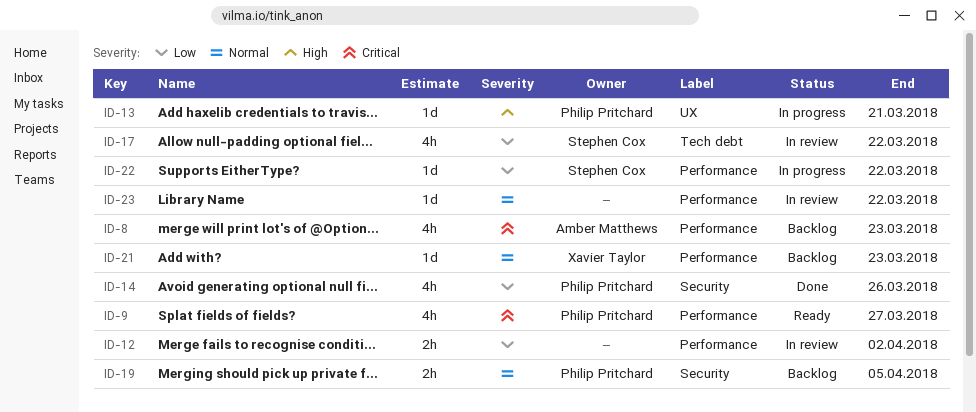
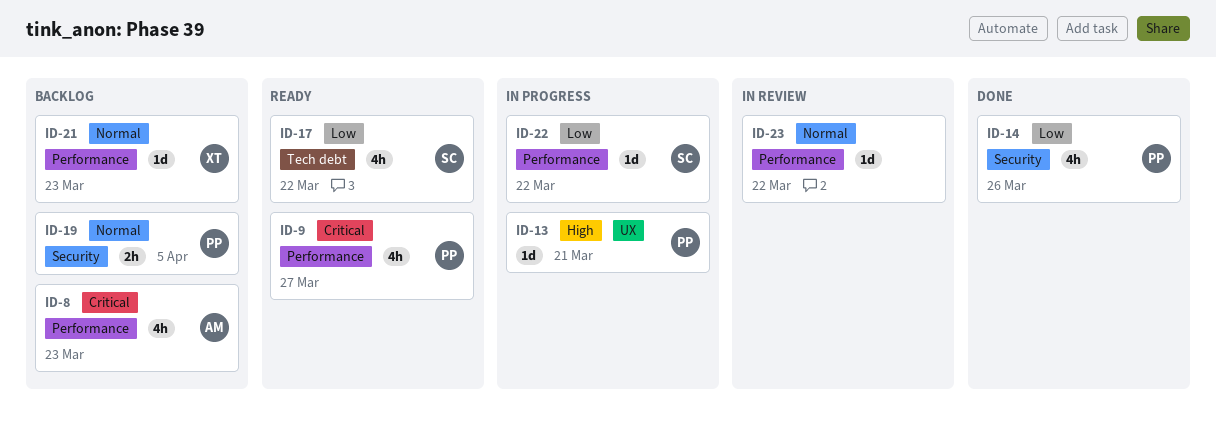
ID-12: present -> none
ID-17, status: In review -> Ready

